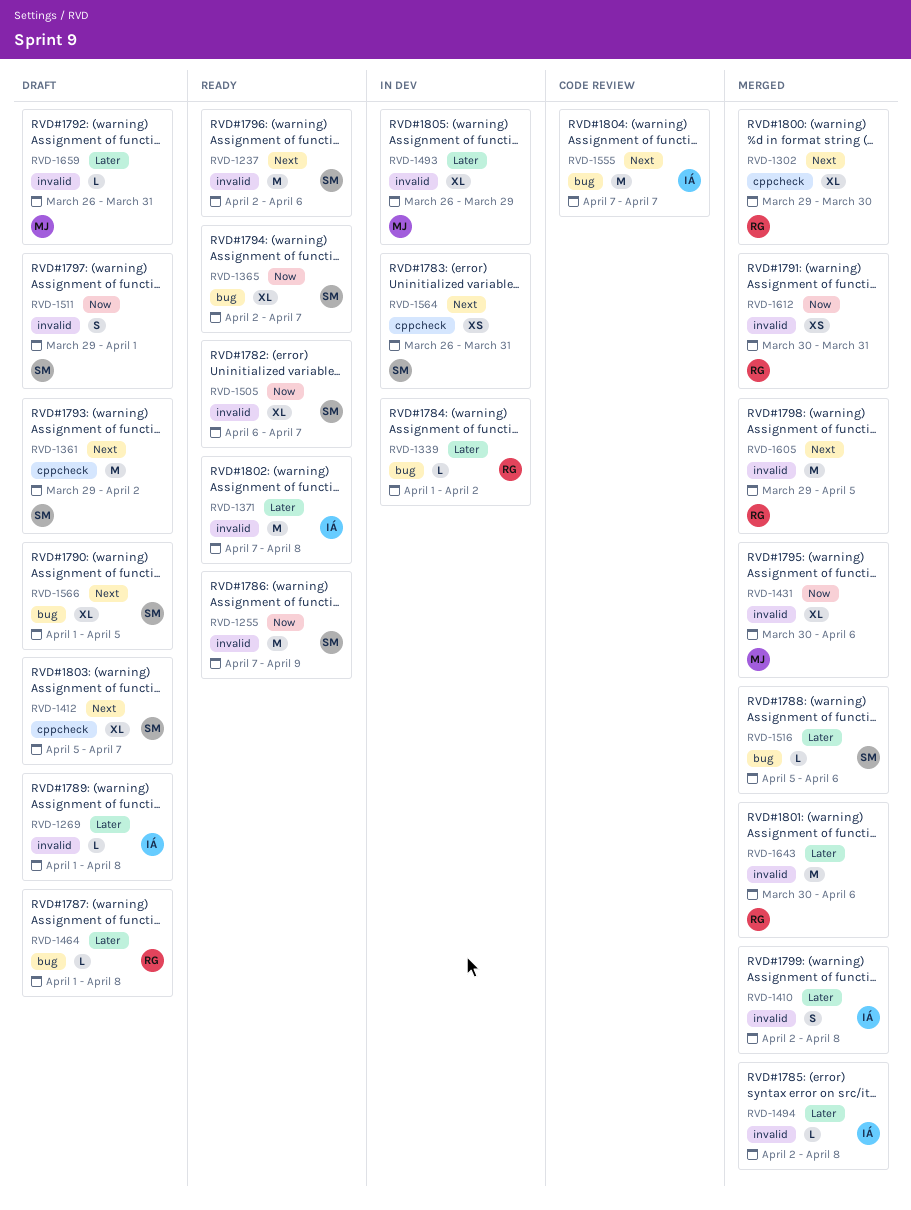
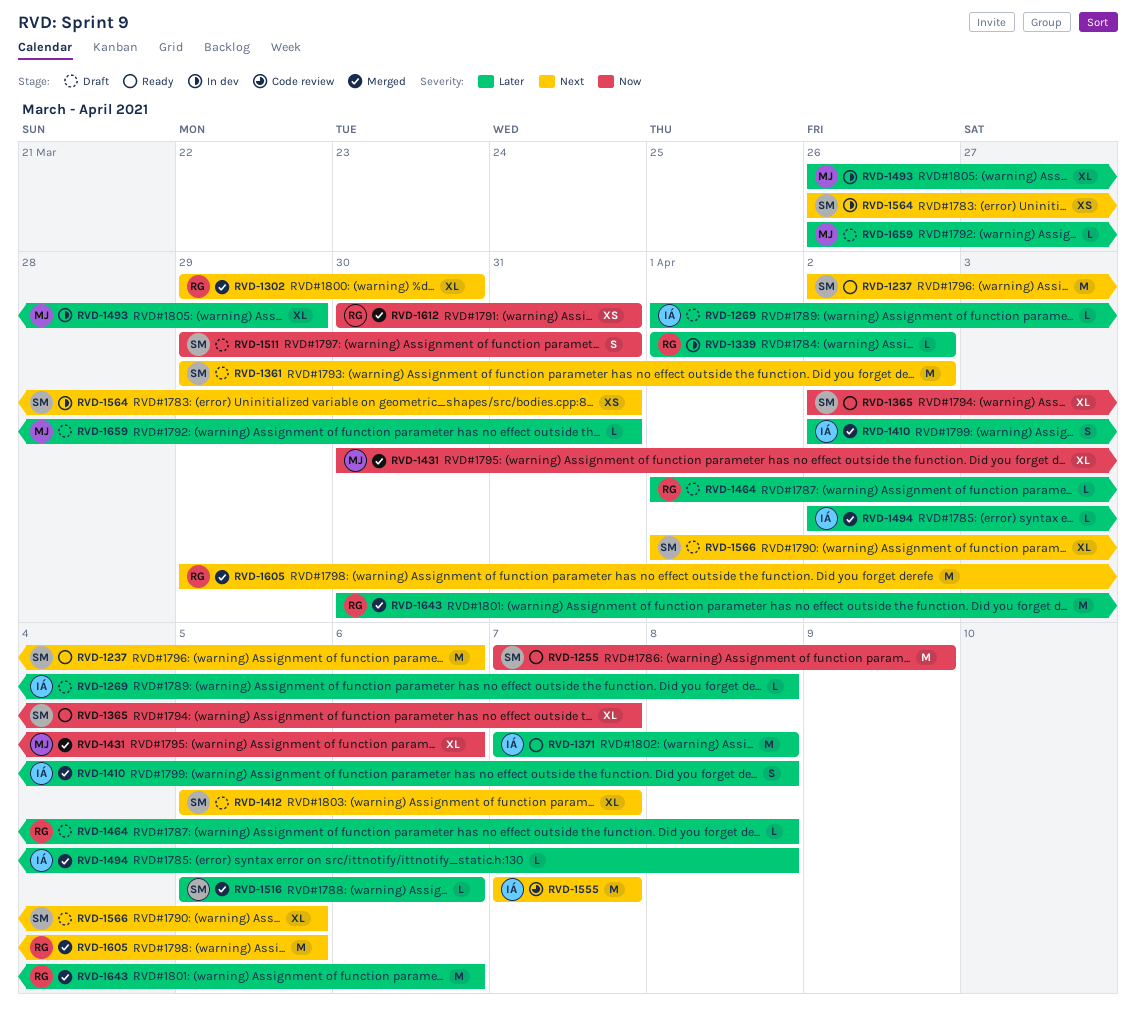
RVD-1505: present -> none
RVD-1511, due: Apr 1 -> Mar 31

